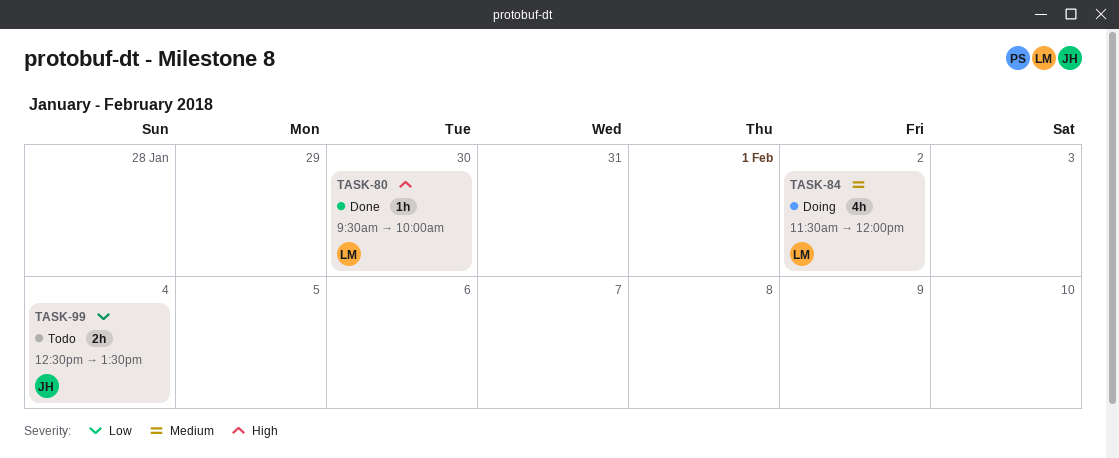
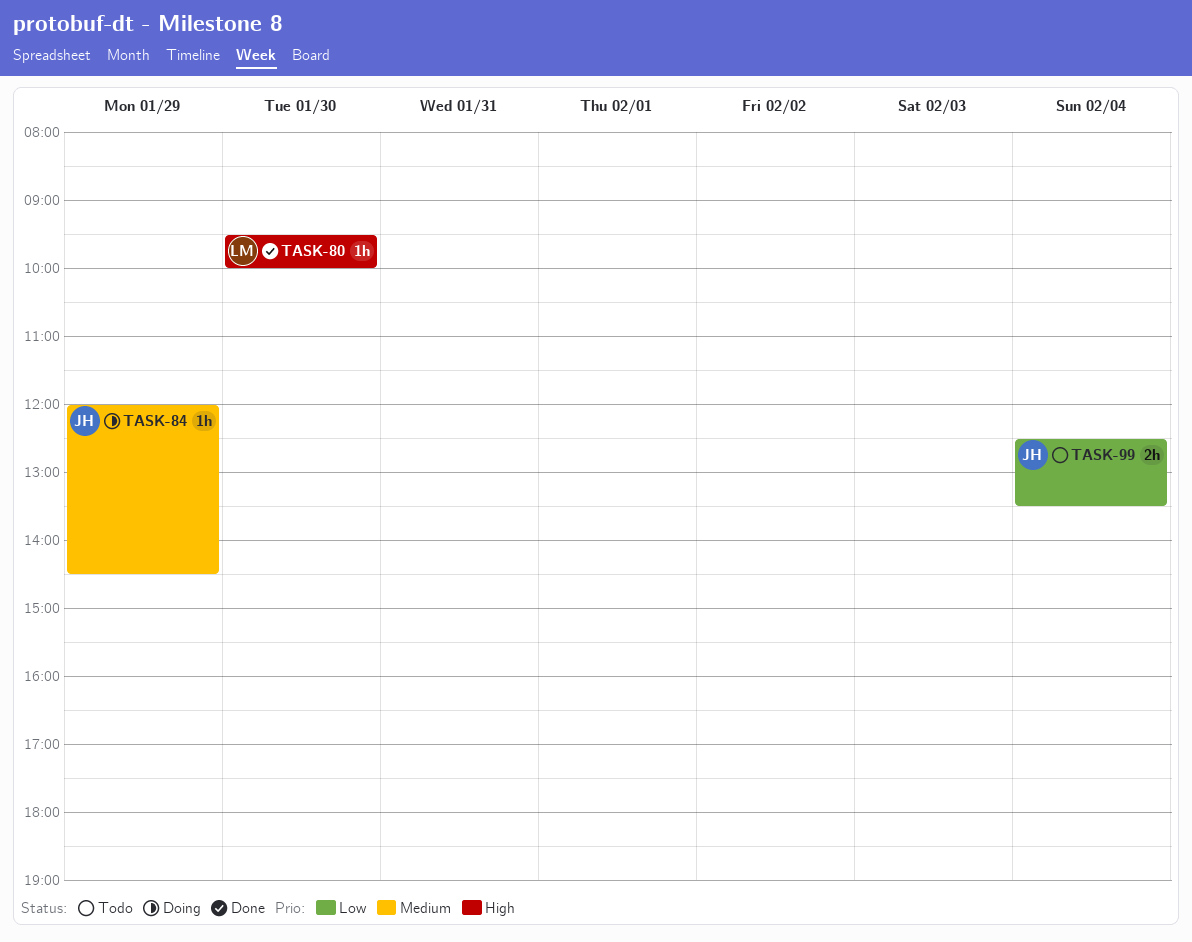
TASK-84, owner: LM -> JH
TASK-84, estimate: 4h -> 1h
TASK-84, day: Feb 2 -> Jan 29
TASK-84, begins: 11:30 -> 12:00
TASK-84, ends: 12:00 -> 14:30

